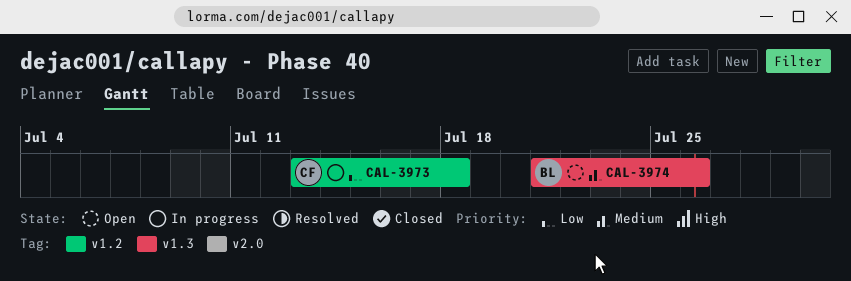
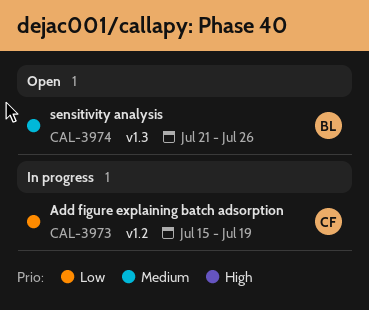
CAL-3973, start: Jul 13 -> Jul 15
CAL-3973, due: Jul 18 -> Jul 19

